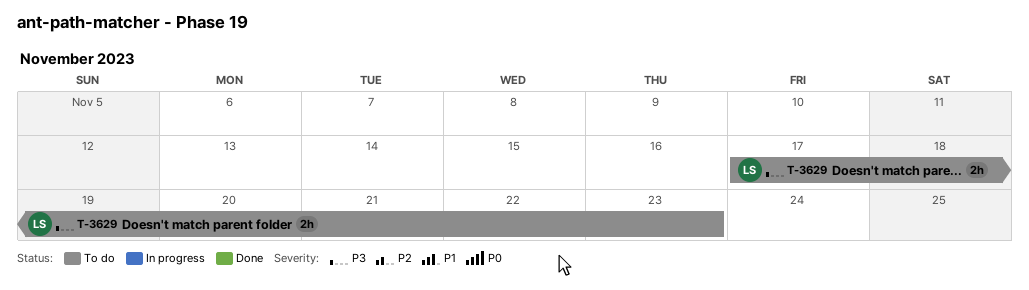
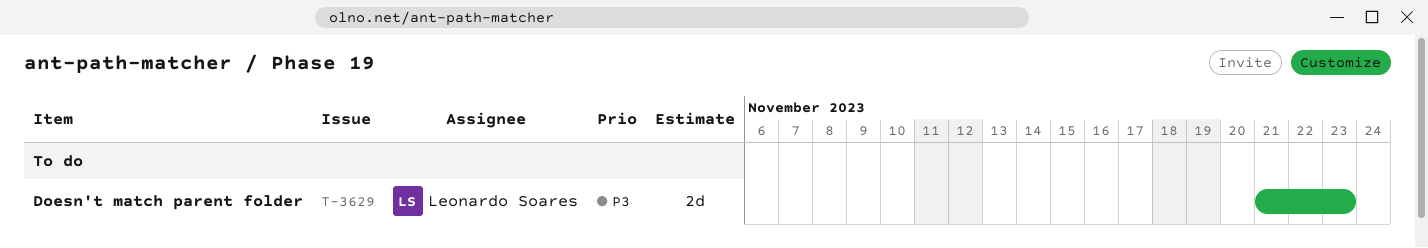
T-3629, estimate: 2h -> 2d
T-3629, start: Nov 17 -> Nov 21

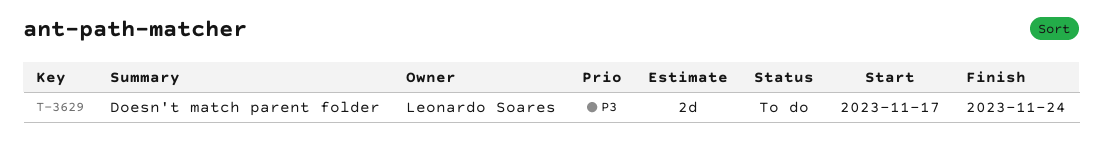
T-3629, start: Nov 21 -> Nov 17
T-3629, due: Nov 23 -> Nov 24

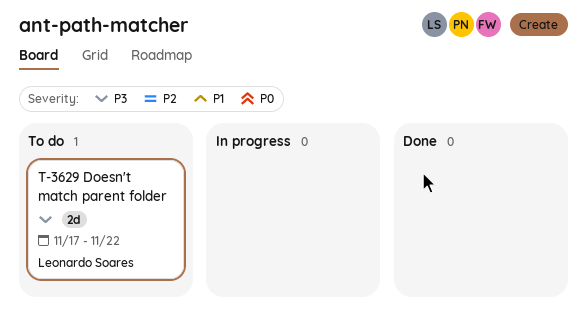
T-3629, due: Nov 24 -> Nov 22

